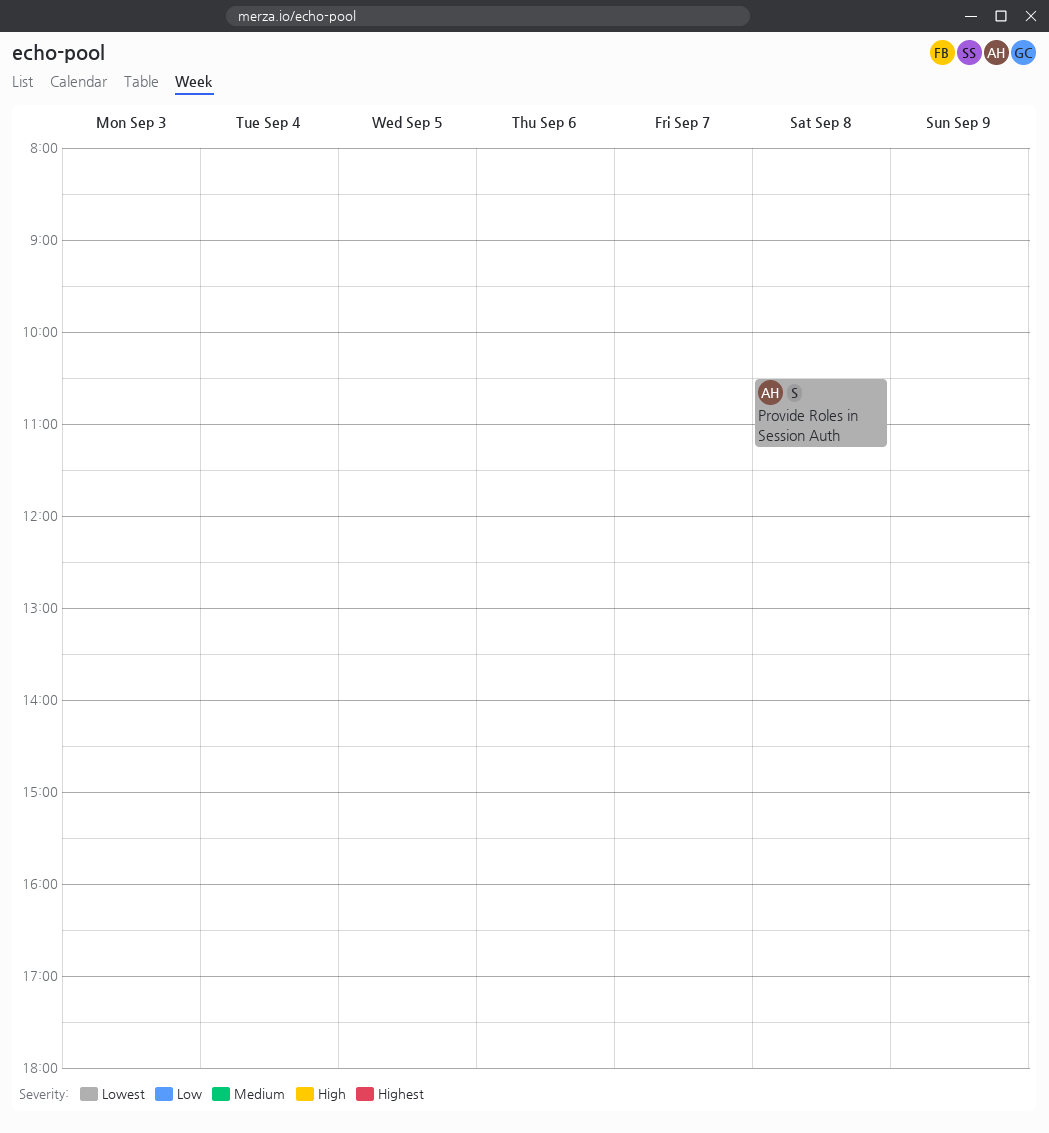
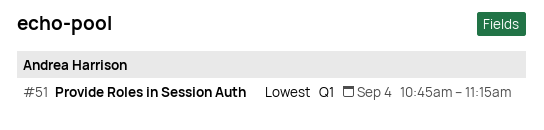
Provide Roles in Session Auth, day: Sep 8 -> Sep 4
Provide Roles in Session Auth, begins: 10:30 -> 10:45

